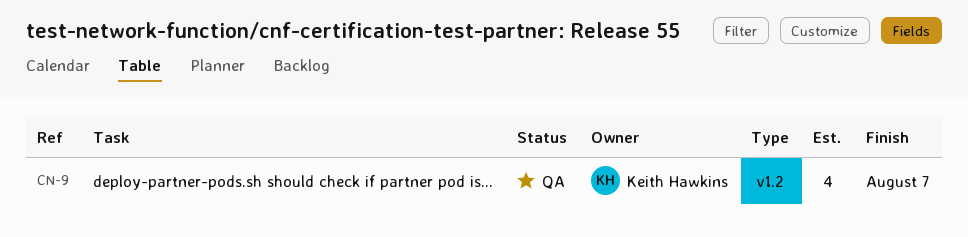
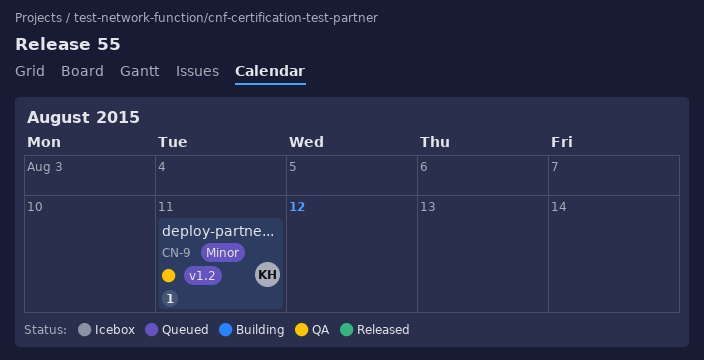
CN-9, estimate: 4 -> 1
CN-9, due: Aug 7 -> Aug 11

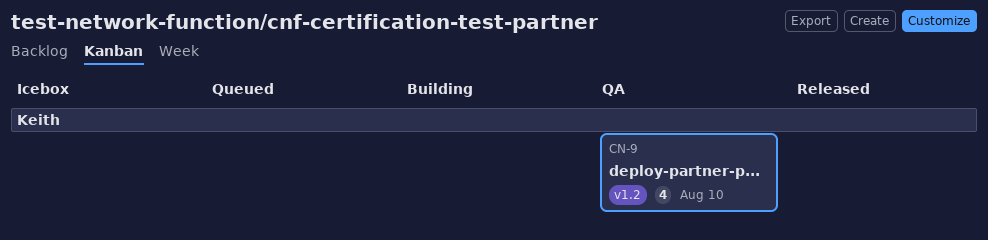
CN-9, estimate: 1 -> 4
CN-9, due: Aug 11 -> Aug 10

